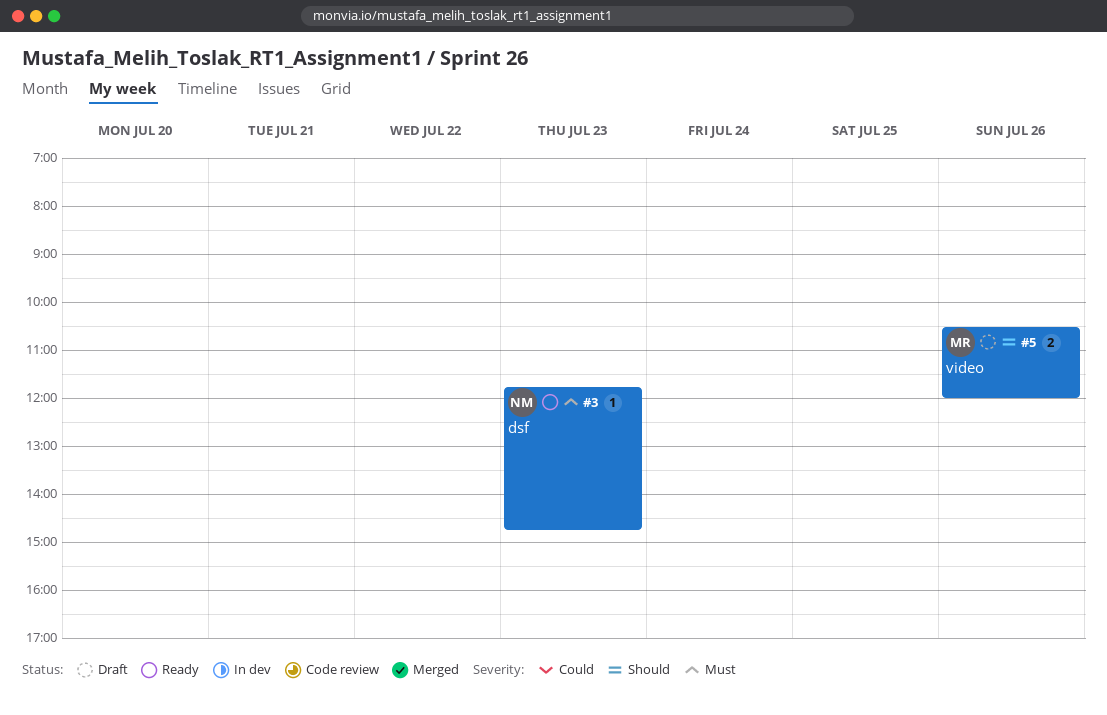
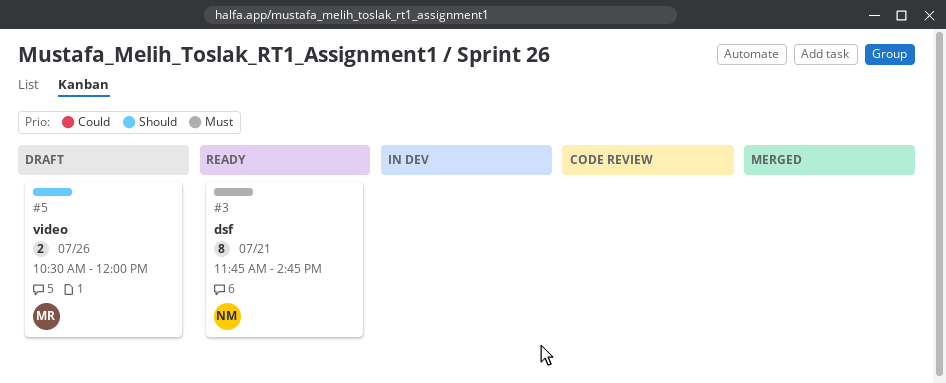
#3, estimate: 1 -> 8
#3, day: Jul 23 -> Jul 21

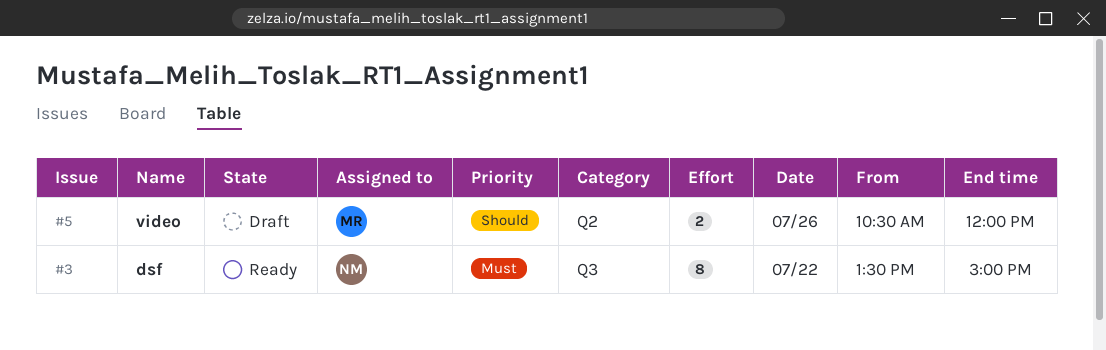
#3, day: Jul 21 -> Jul 22
#3, begins: 11:45 -> 13:30
#3, ends: 14:45 -> 15:00

